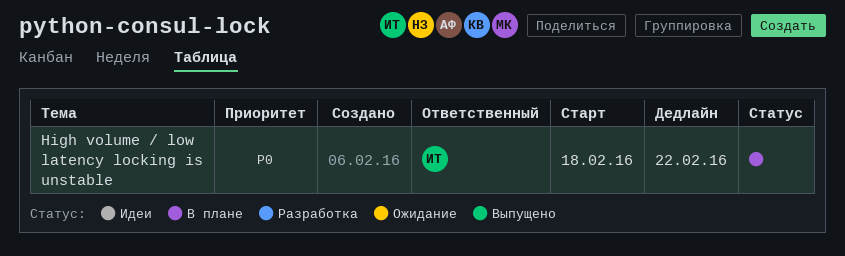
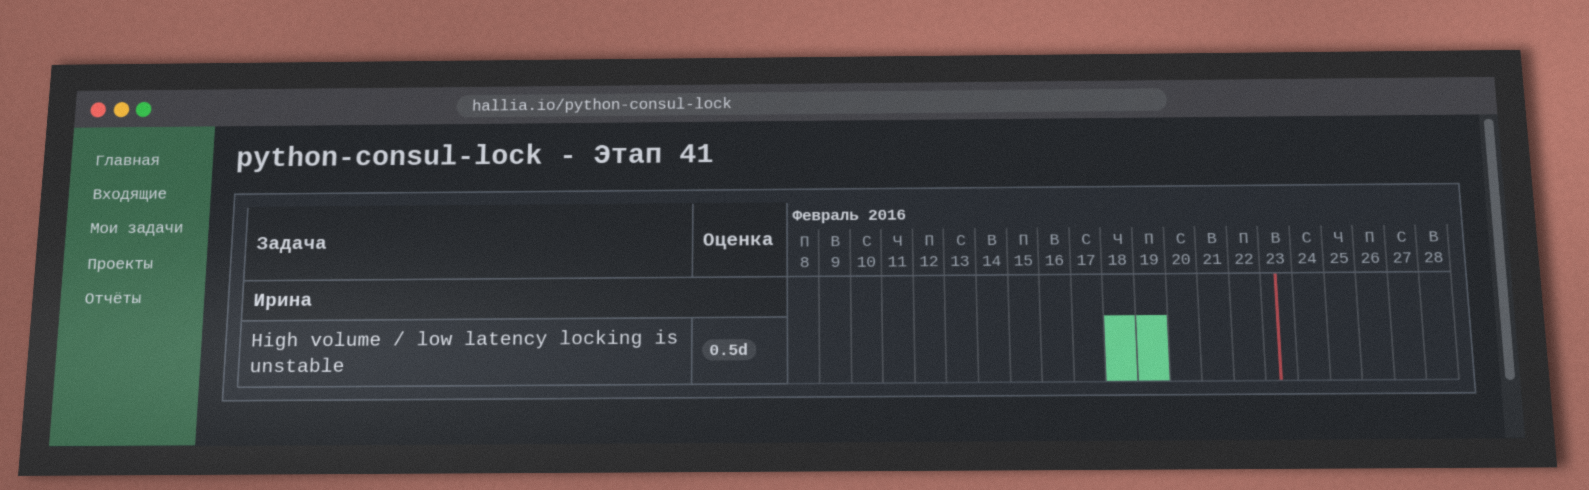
High volume / low latency locking is unstable, due: Feb 22 -> Feb 19

